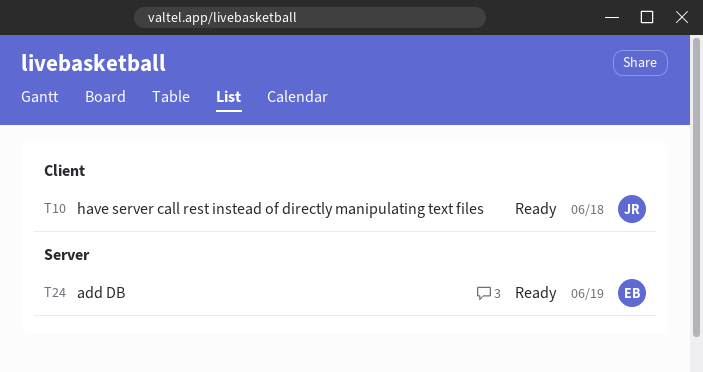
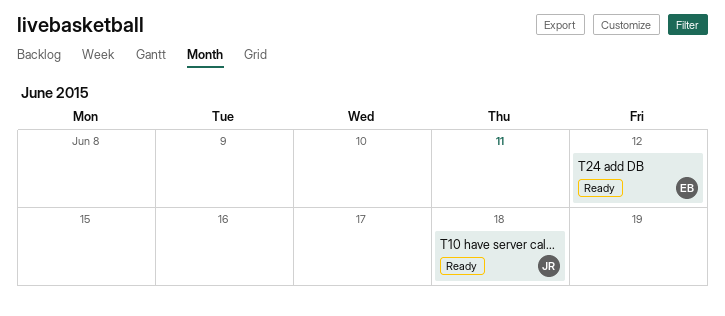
T24, due: Jun 19 -> Jun 12

